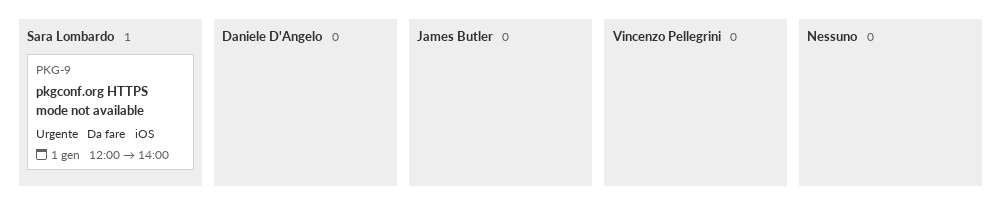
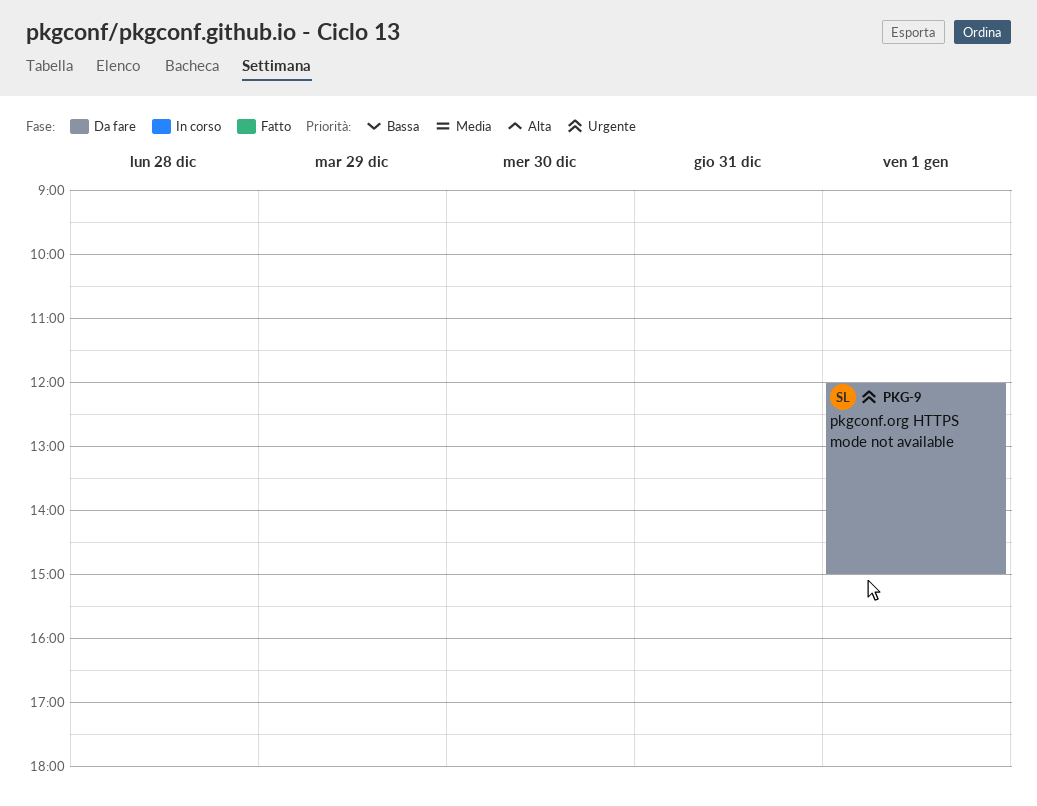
PKG-9, ends: 14:00 -> 15:00

